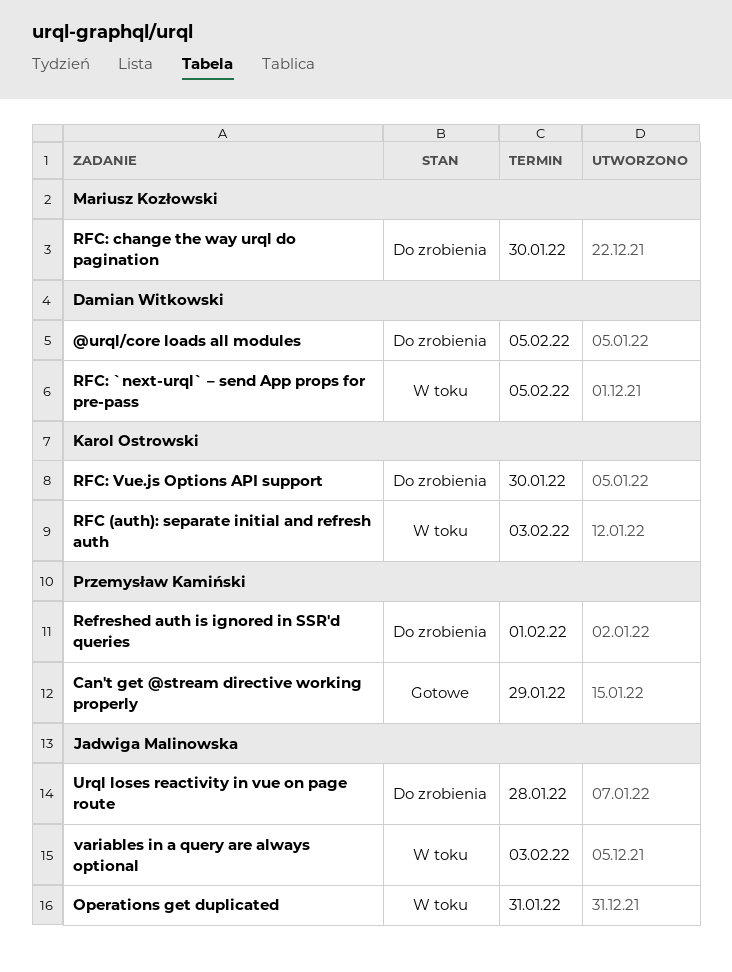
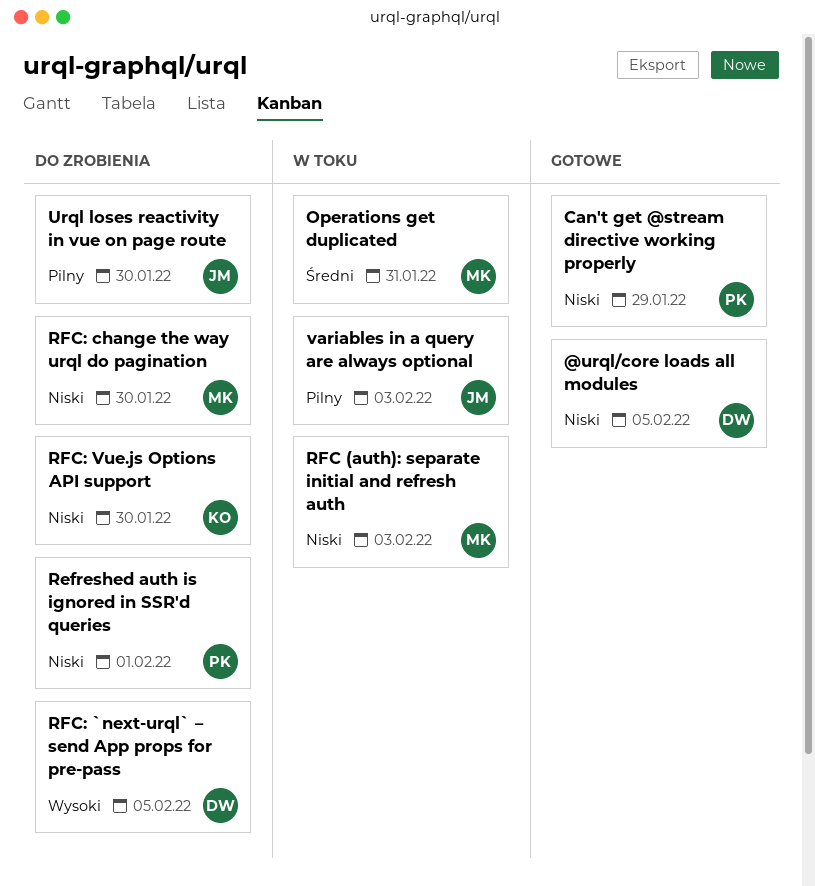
@urql/core loads all modules, status: Do zrobienia -> Gotowe
Operations get duplicated, owner: Jadwiga Malinowska -> Mariusz Kozłowski
RFC (auth): separate initial and refresh auth, owner: Karol Ostrowski -> Mariusz Kozłowski
RFC: `next-urql` – send App props for pre-pass, status: W toku -> Do zrobienia
Urql loses reactivity in vue on page route, due: Jan 28 -> Jan 30

